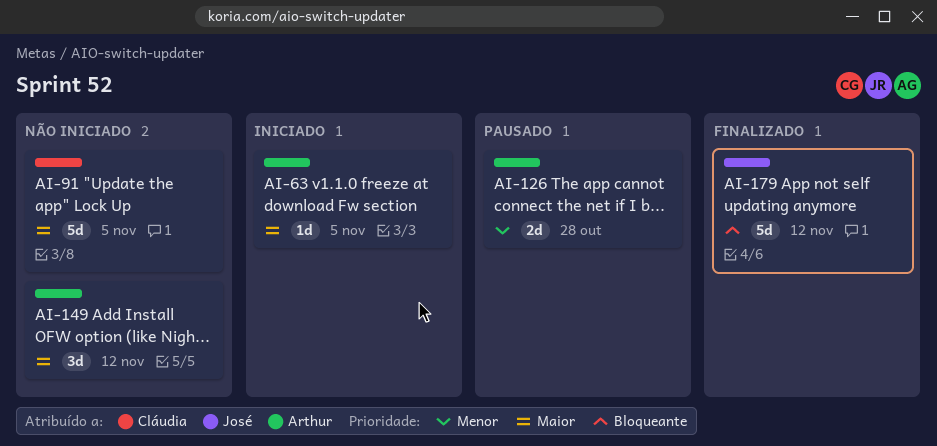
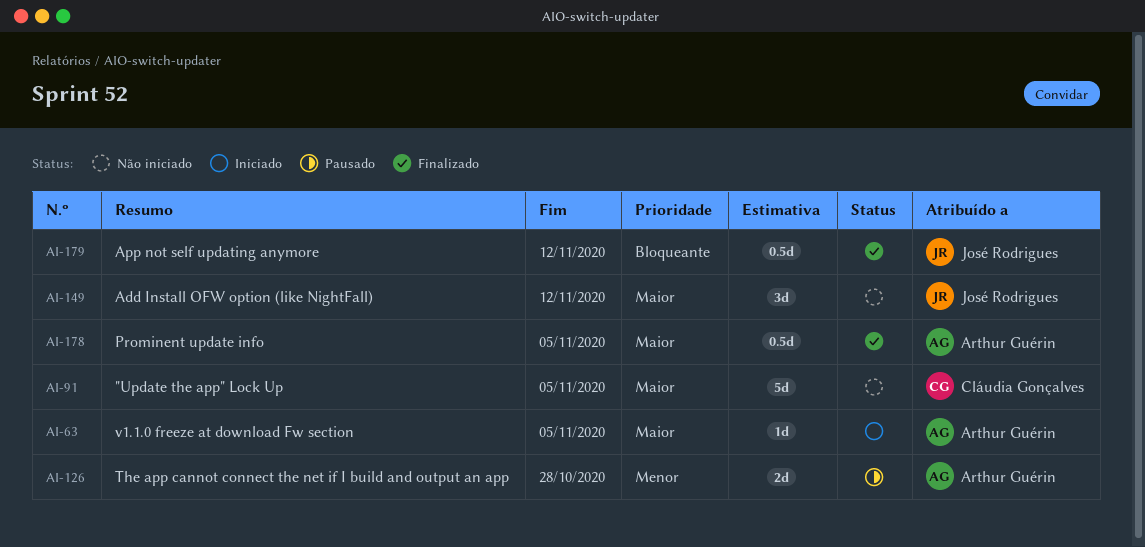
AI-149, owner: Arthur Guérin -> José Rodrigues
AI-178: none -> present
AI-179, estimate: 5d -> 0.5d

